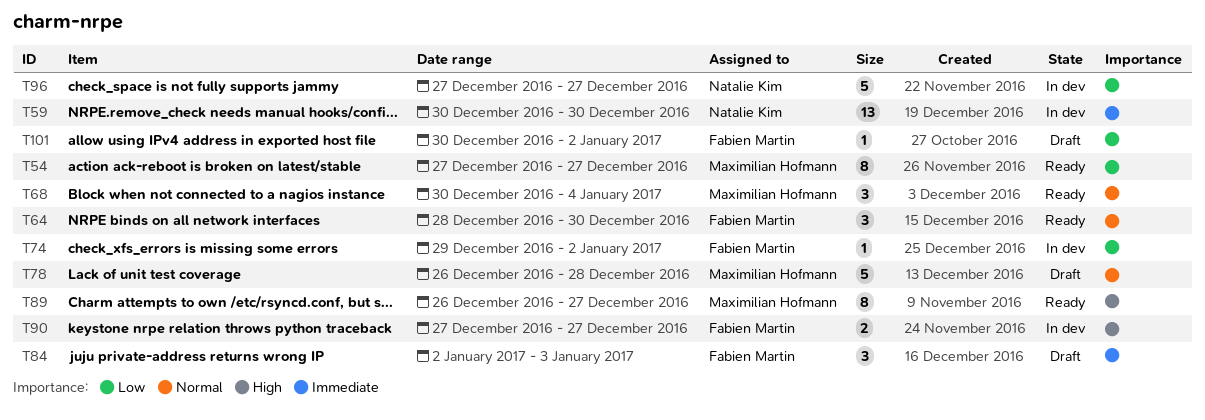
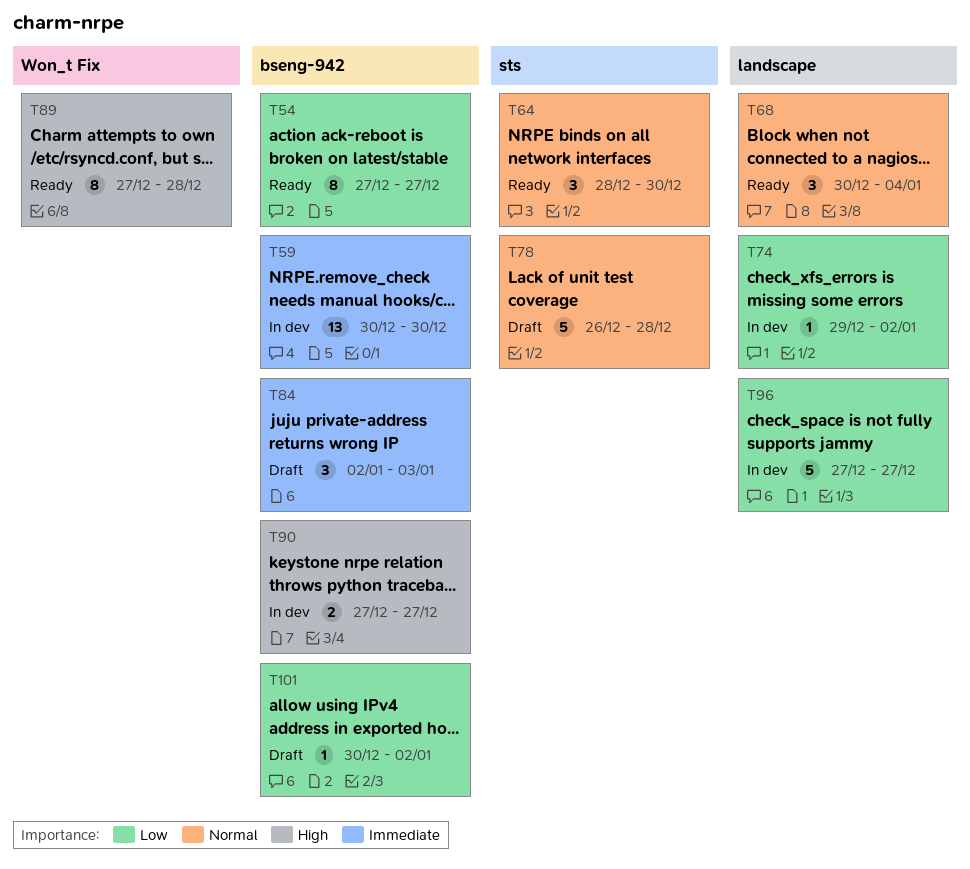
T89, start: Dec 26 -> Dec 27
T89, due: Dec 27 -> Dec 28

